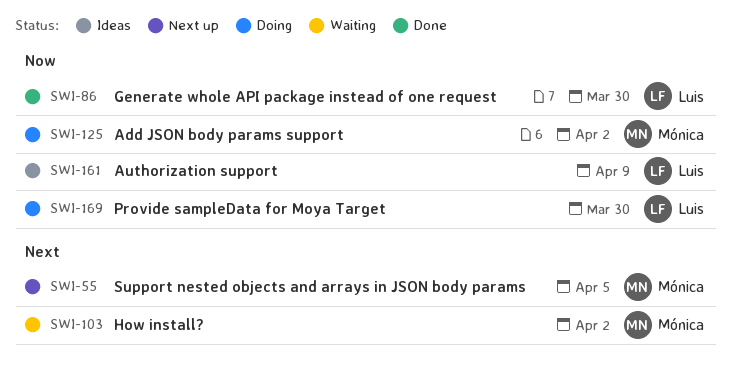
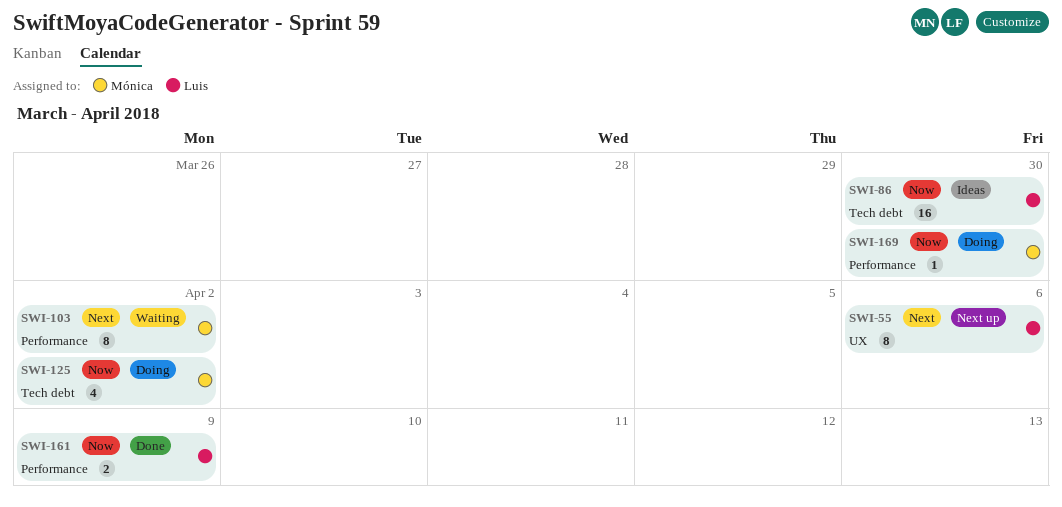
SWI-55, owner: Mónica -> Luis
SWI-55, due: Apr 5 -> Apr 6
SWI-86, status: Done -> Ideas
SWI-161, status: Ideas -> Done
SWI-169, owner: Luis -> Mónica

